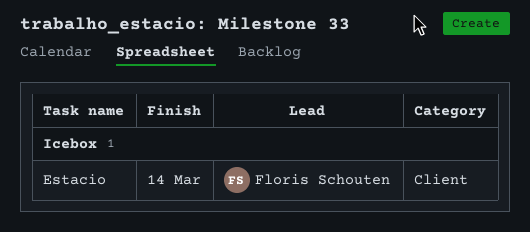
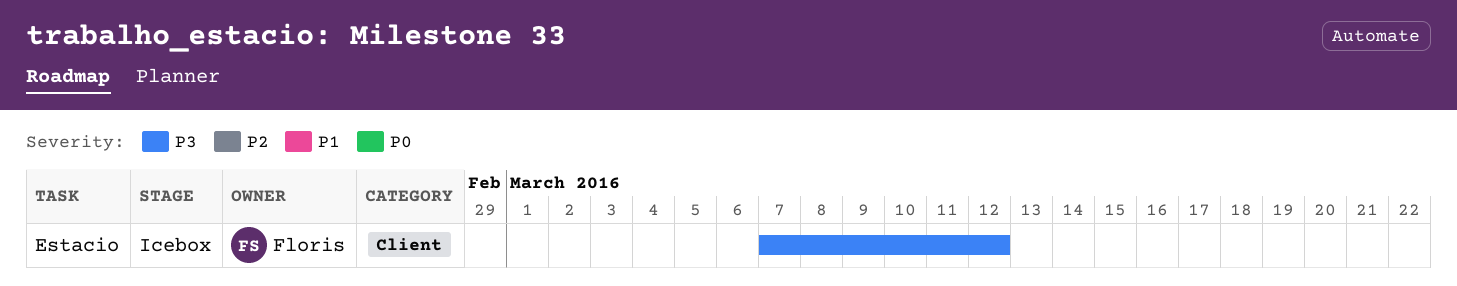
Estacio, due: Mar 14 -> Mar 12

